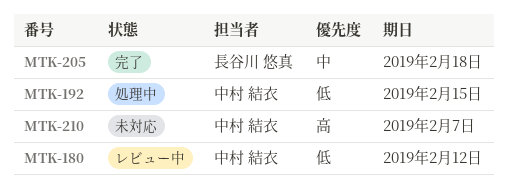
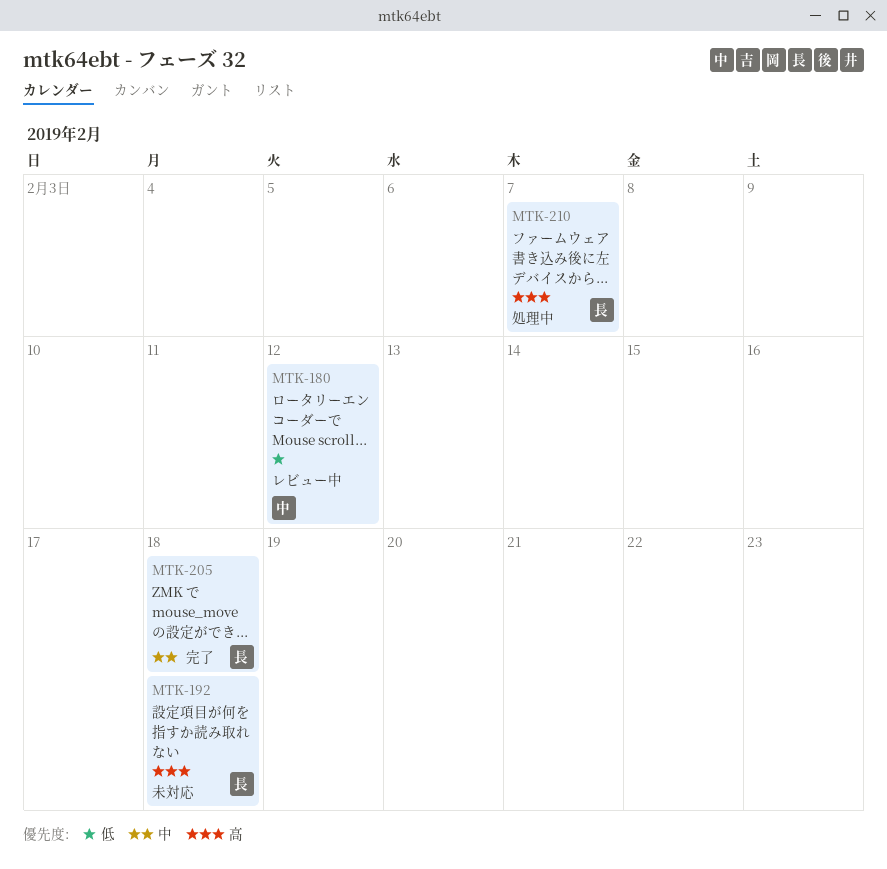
MTK-192, status: 処理中 -> 未対応
MTK-192, owner: 中村 結衣 -> 長谷川 悠真
MTK-192, priority: 低 -> 高
MTK-192, due: Feb 15 -> Feb 18
MTK-210, status: 未対応 -> 処理中
MTK-210, owner: 中村 結衣 -> 長谷川 悠真

